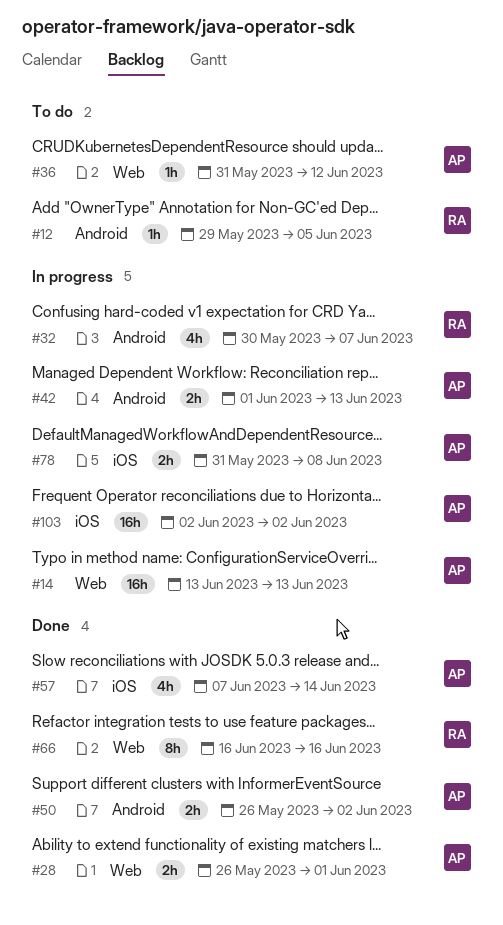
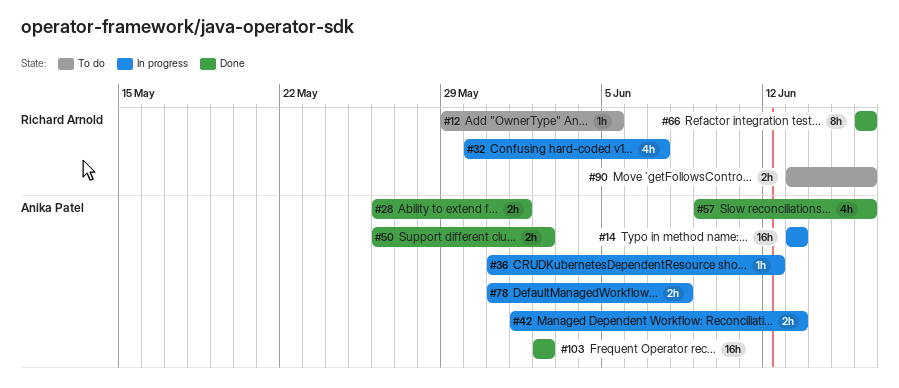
#36, status: To do -> In progress
#57, start: Jun 7 -> Jun 9
#57, due: Jun 14 -> Jun 16
#90: none -> present
#103, status: In progress -> Done

